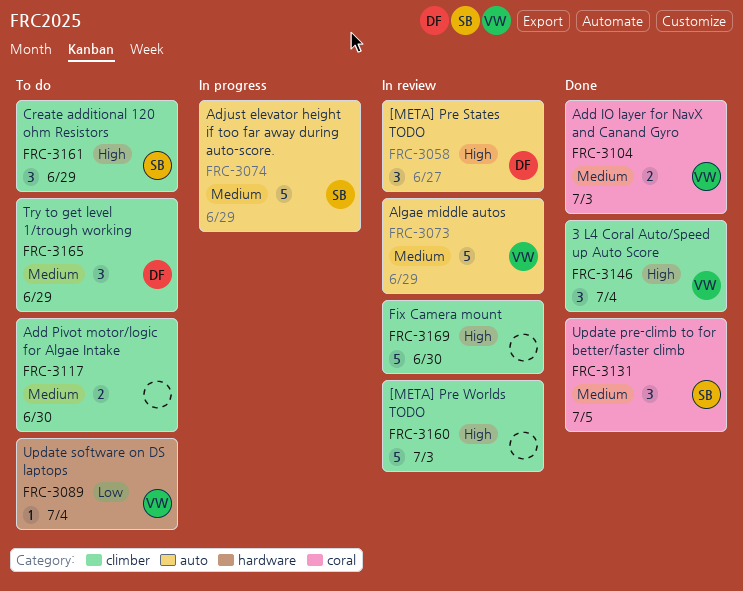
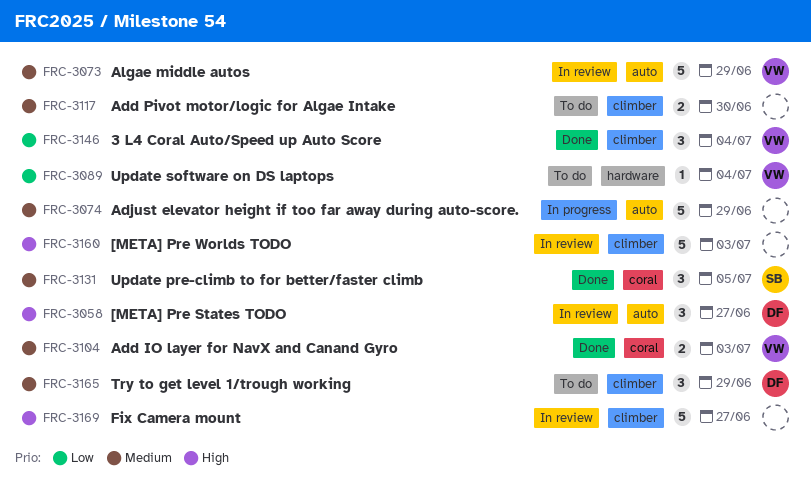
FRC-3074, owner: SB -> none
FRC-3146, priority: High -> Low
FRC-3161: present -> none
FRC-3169, due: Jun 30 -> Jun 27

